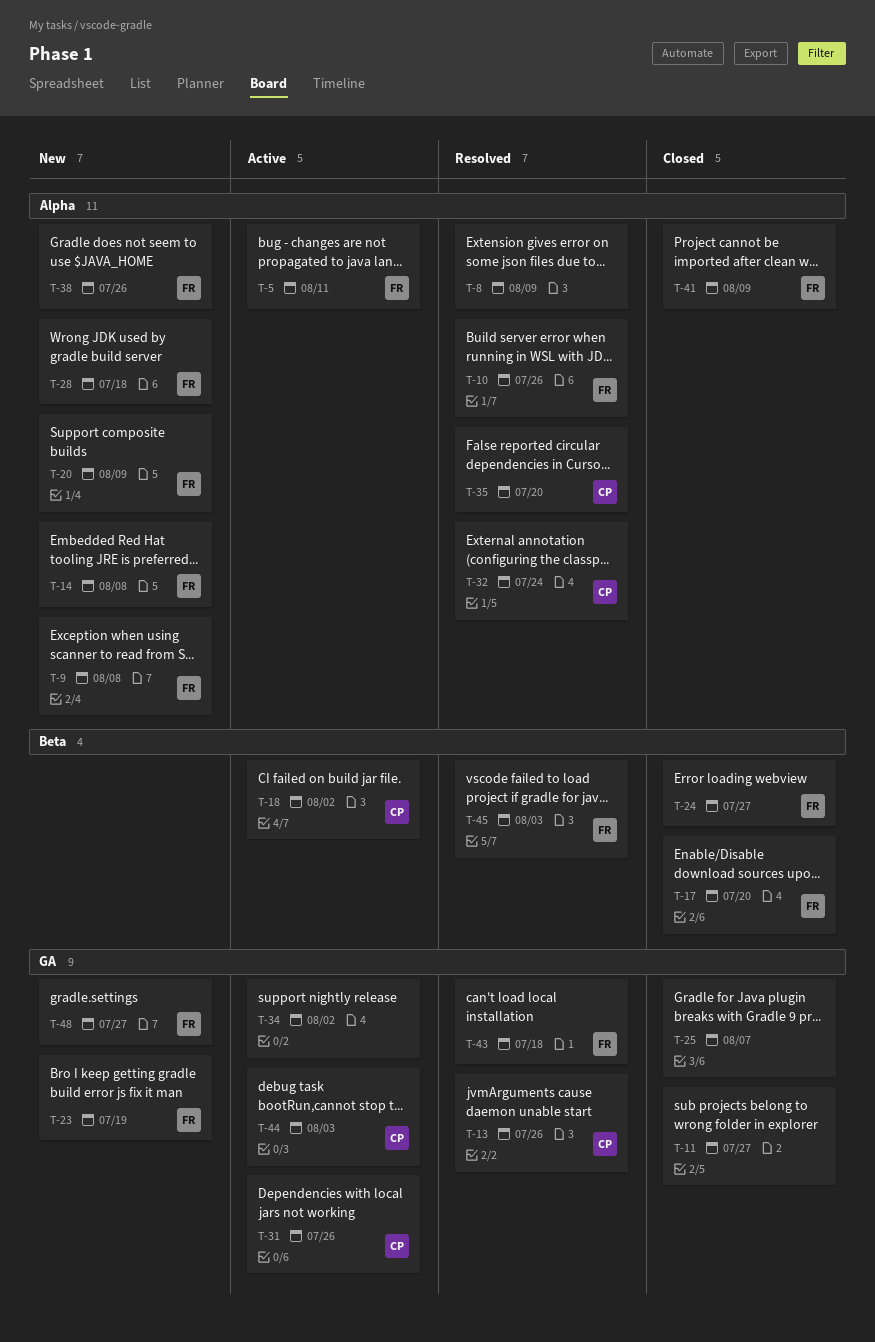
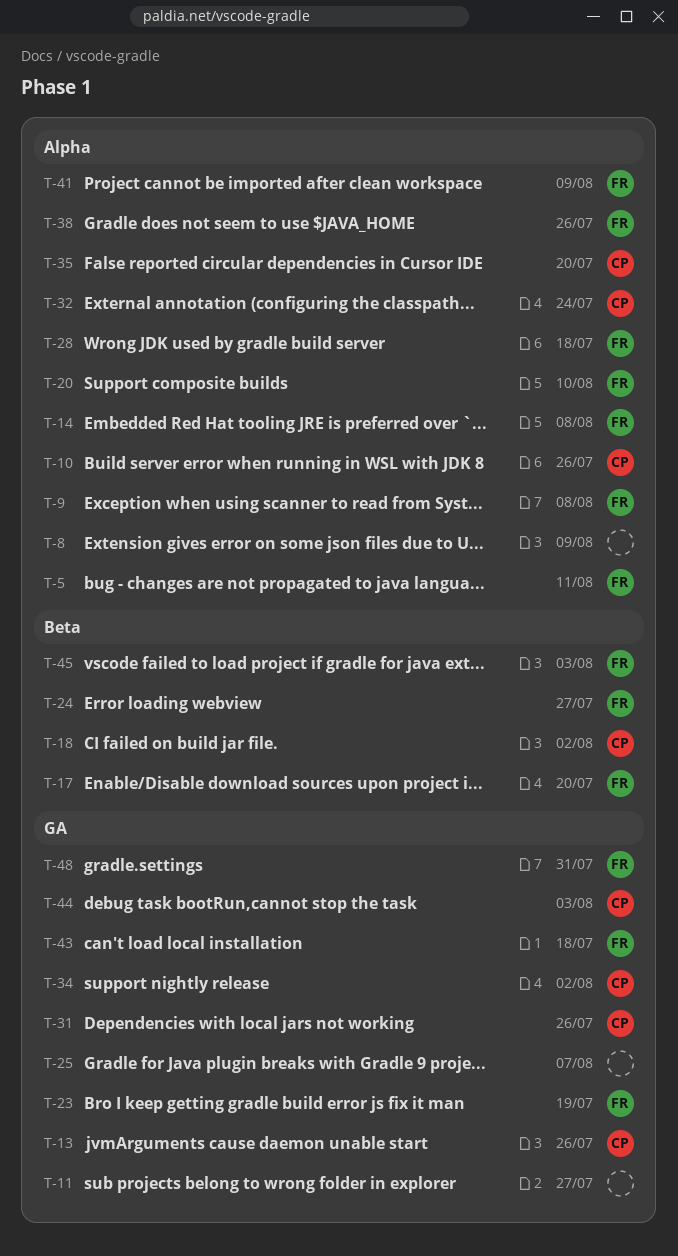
T-10, owner: FR -> CP
T-20, due: Aug 9 -> Aug 10
T-34, owner: none -> CP
T-48, due: Jul 27 -> Jul 31

